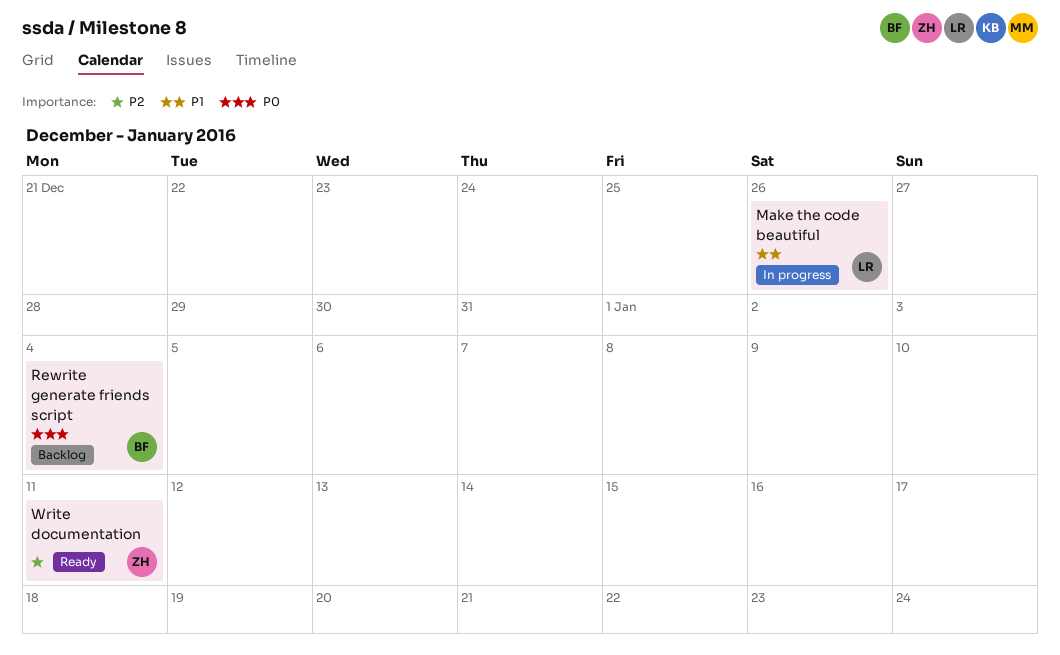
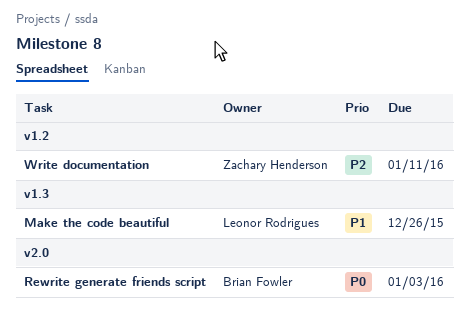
Rewrite generate friends script, due: Jan 4 -> Jan 3

